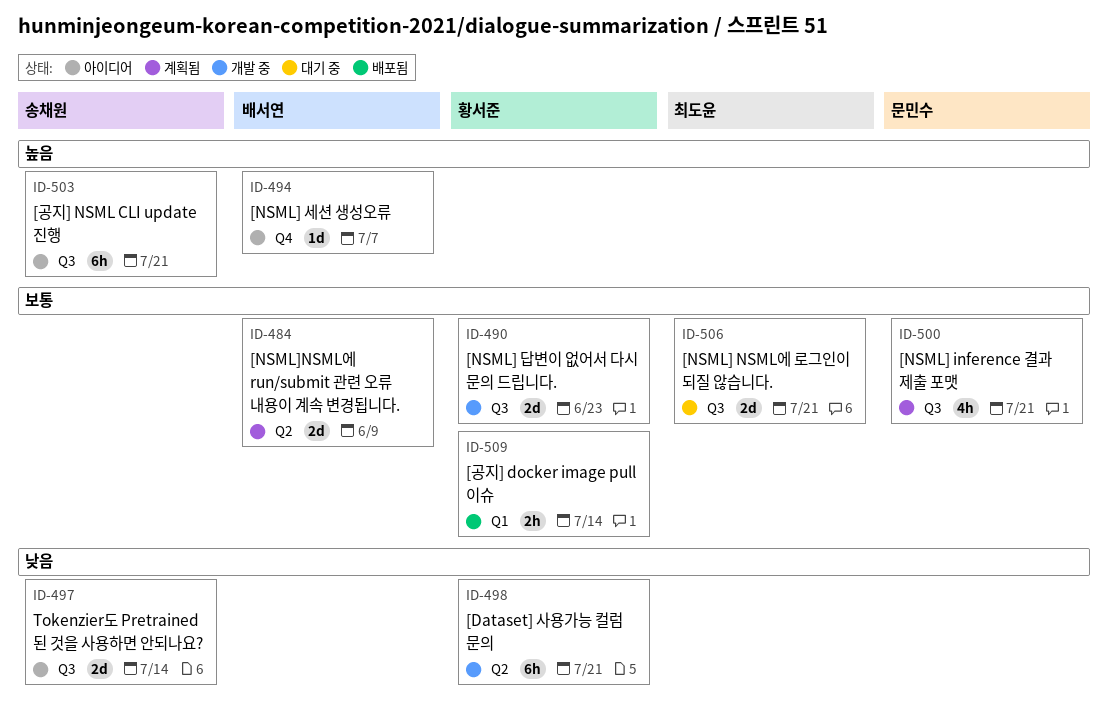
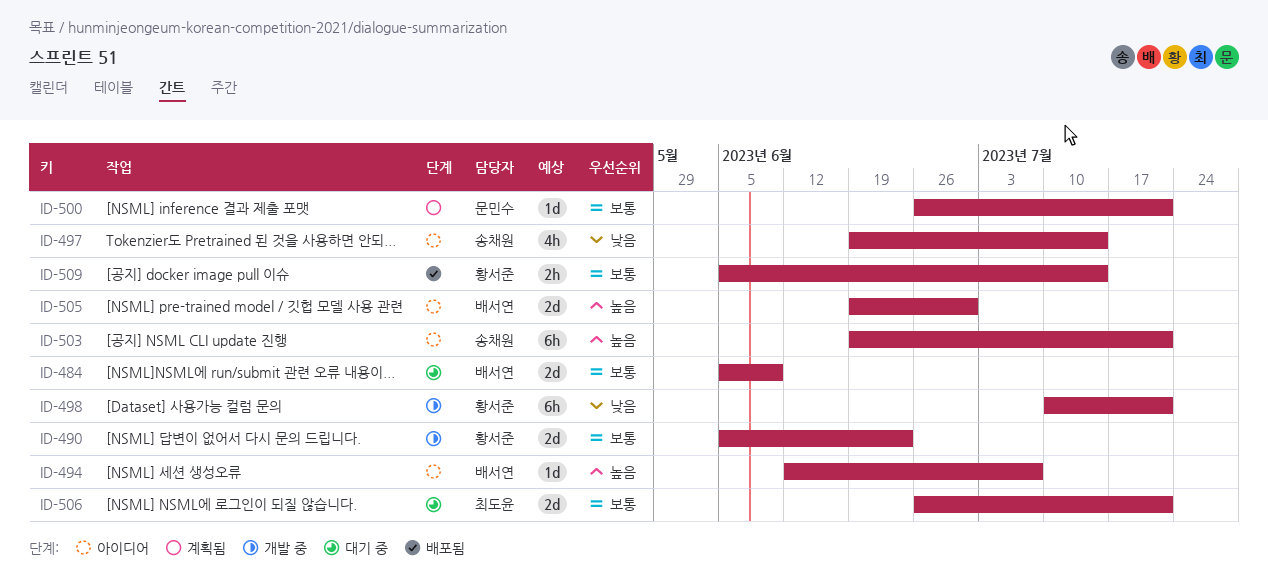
ID-484, status: 계획됨 -> 대기 중
ID-497, estimate: 2d -> 4h
ID-500, estimate: 4h -> 1d
ID-505: none -> present

